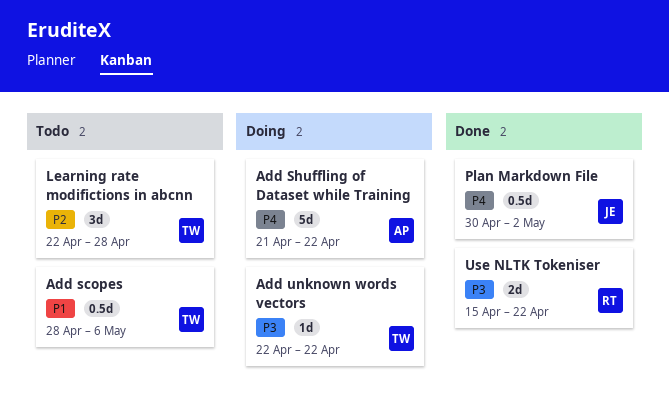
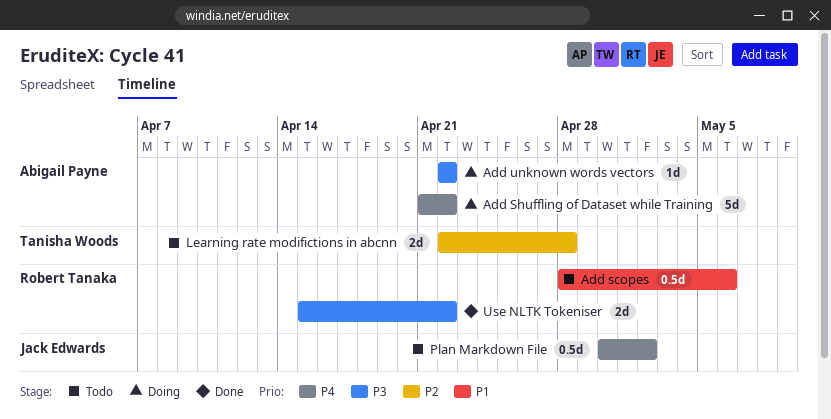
Add scopes, owner: Tanisha Woods -> Robert Tanaka
Add unknown words vectors, owner: Tanisha Woods -> Abigail Payne
Learning rate modifictions in abcnn, estimate: 3d -> 2d
Plan Markdown File, status: Done -> Todo

